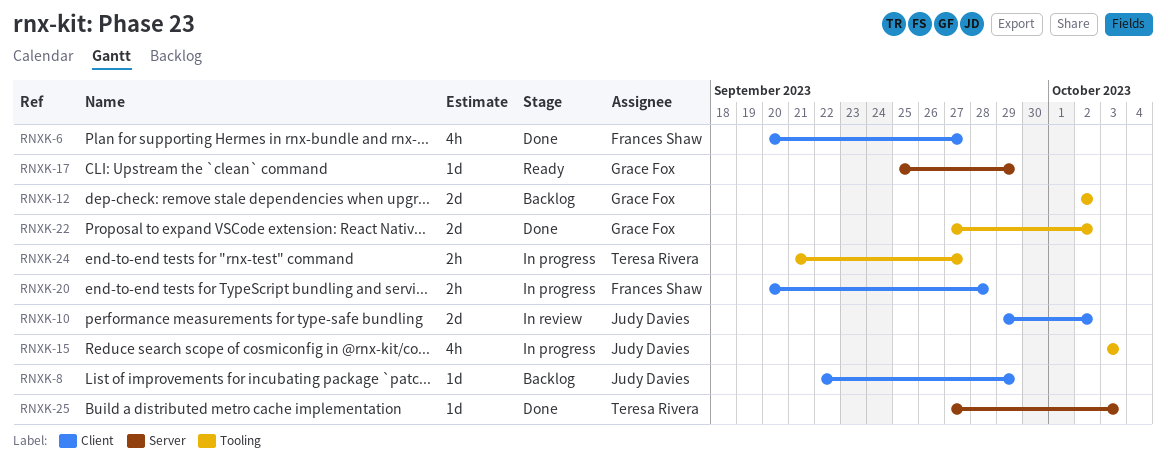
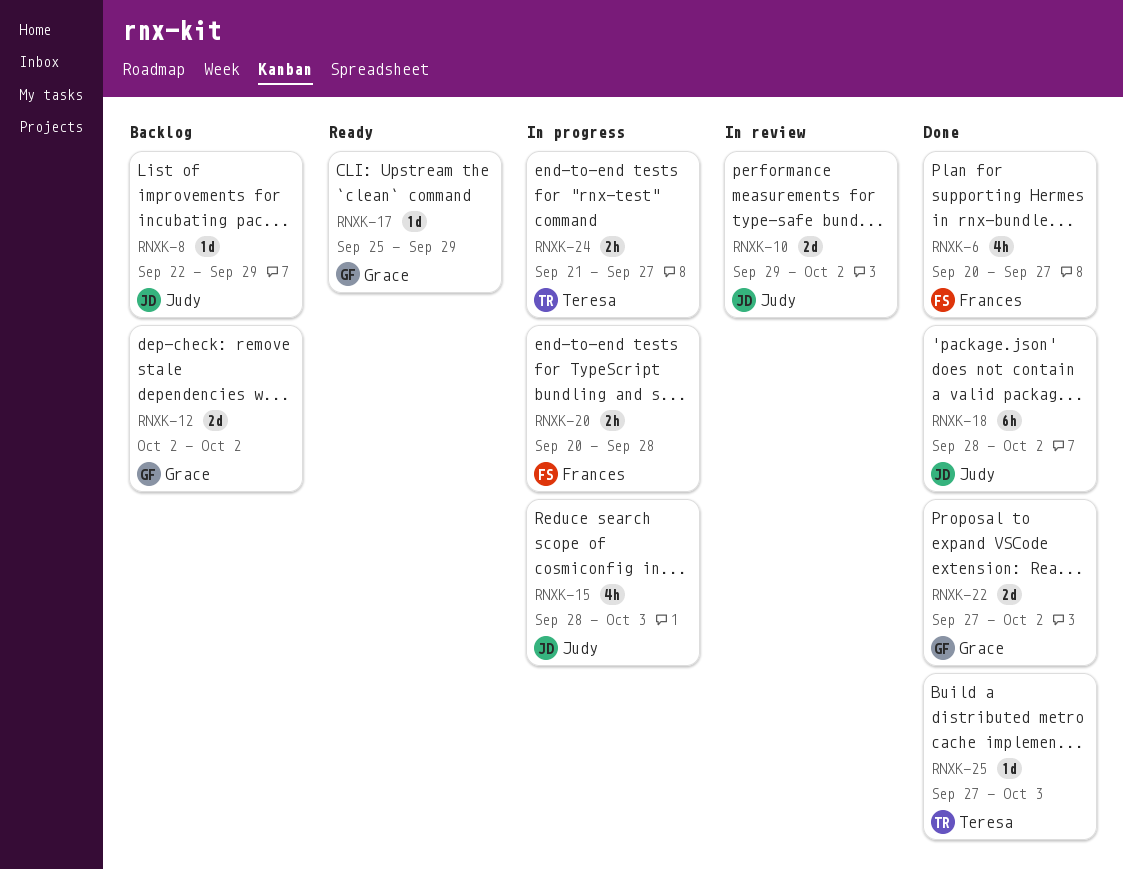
RNXK-15, start: Oct 3 -> Sep 28
RNXK-18: none -> present

